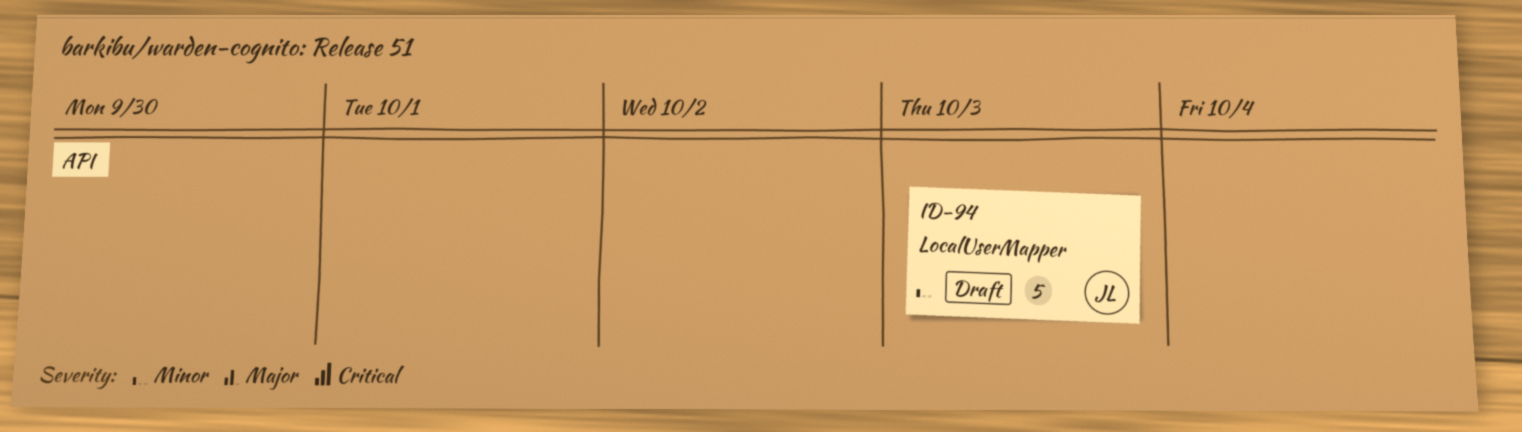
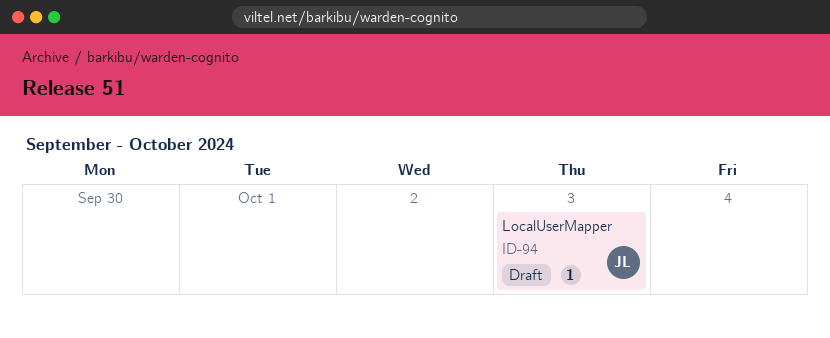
ID-94, estimate: 5 -> 1

